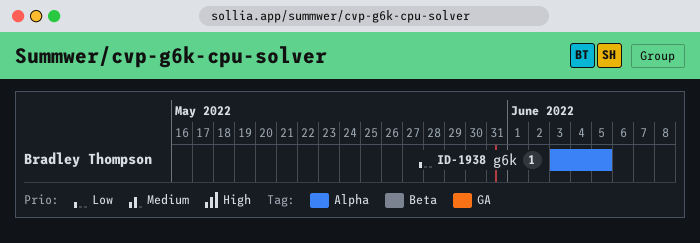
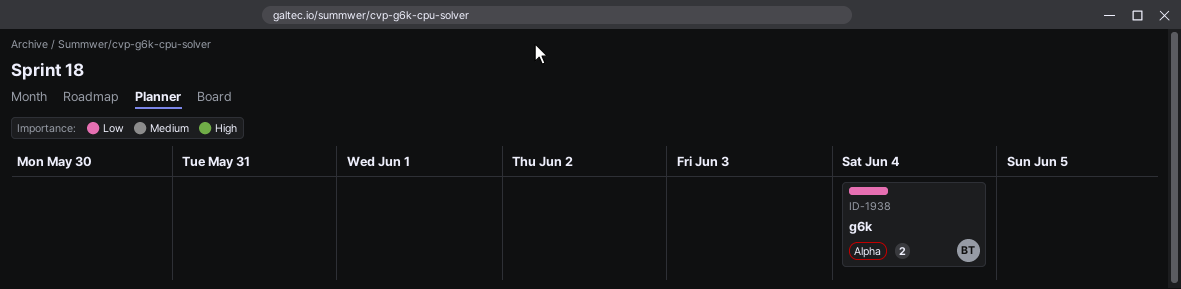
ID-1938, estimate: 1 -> 2
ID-1938, due: Jun 5 -> Jun 4

